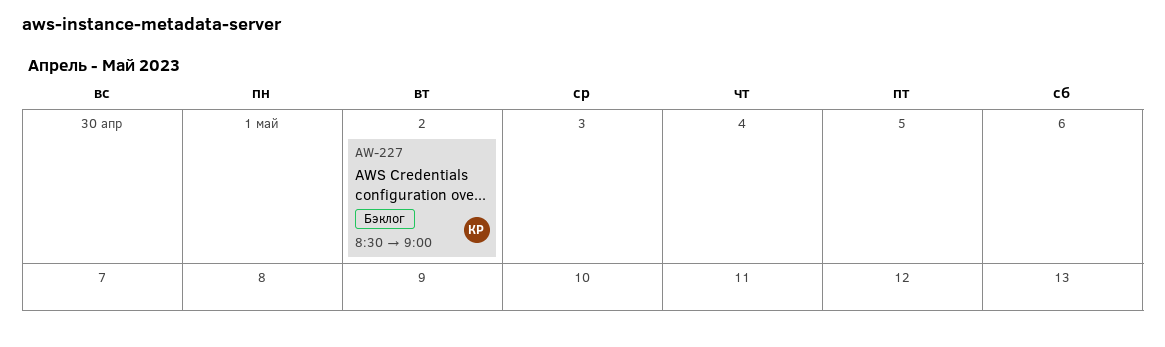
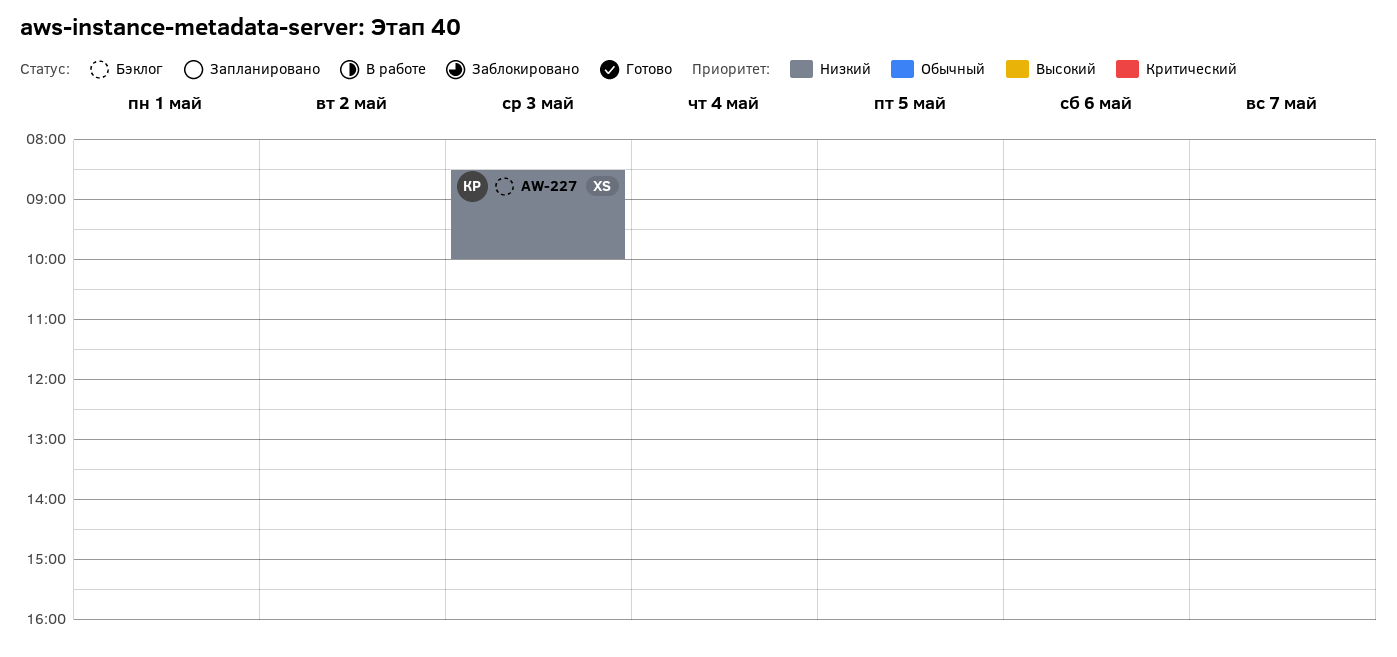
AW-227, day: May 2 -> May 3
AW-227, ends: 09:00 -> 10:00

